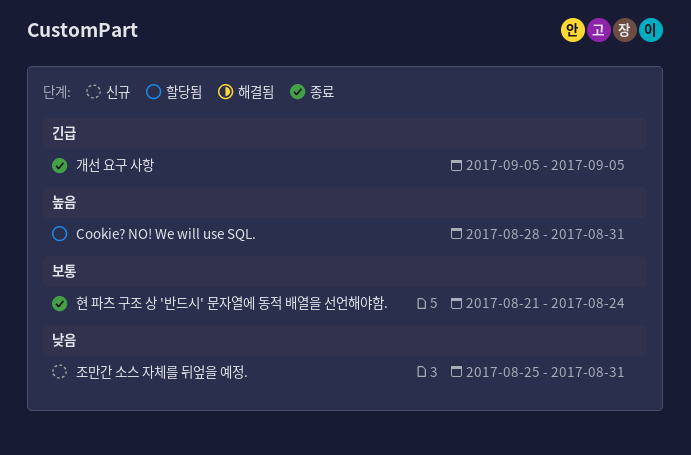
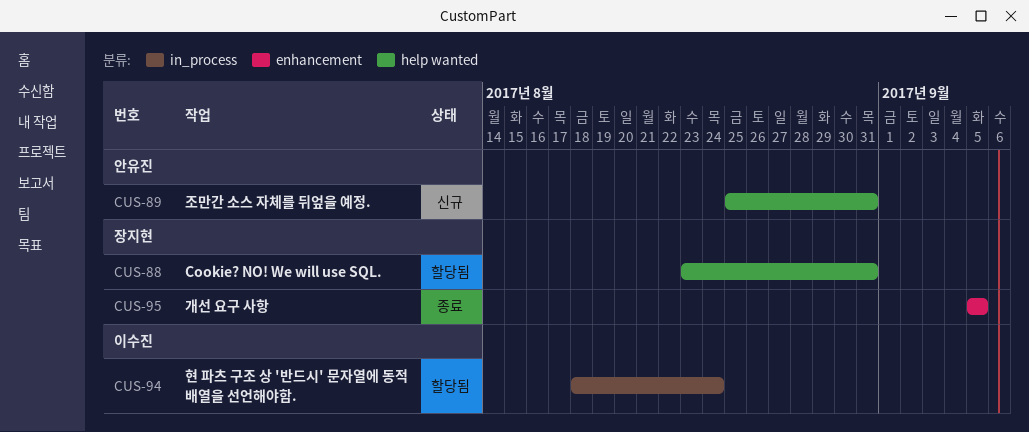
Cookie? NO! We will use SQL., start: Aug 28 -> Aug 23
현 파츠 구조 상 '반드시' 문자열에 동적 배열을 선언해야함., status: 종료 -> 할당됨
현 파츠 구조 상 '반드시' 문자열에 동적 배열을 선언해야함., start: Aug 21 -> Aug 18

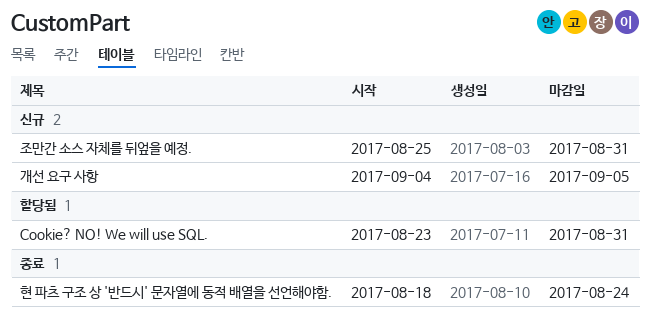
개선 요구 사항, status: 종료 -> 신규
개선 요구 사항, start: Sep 5 -> Sep 4
현 파츠 구조 상 '반드시' 문자열에 동적 배열을 선언해야함., status: 할당됨 -> 종료

